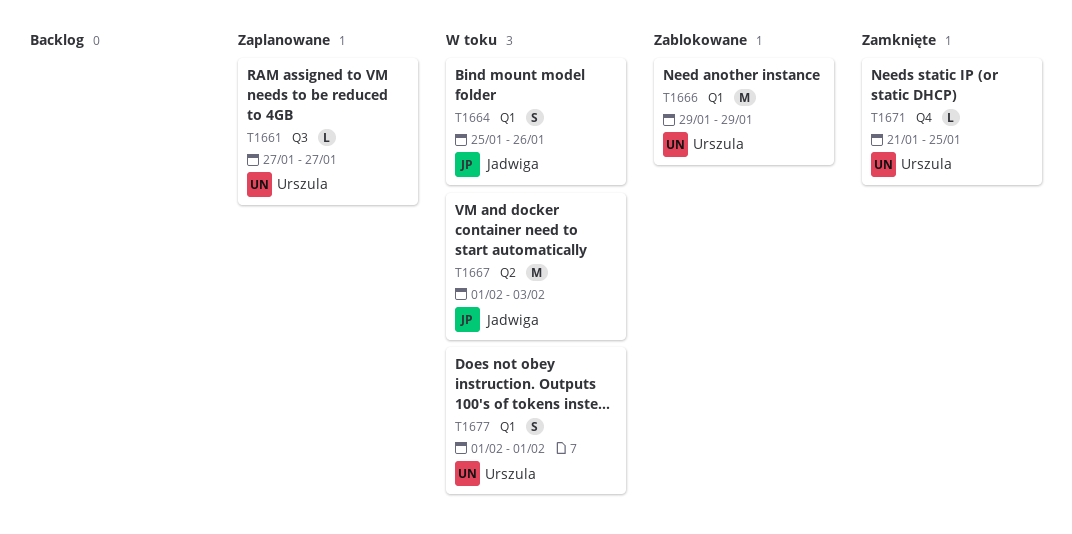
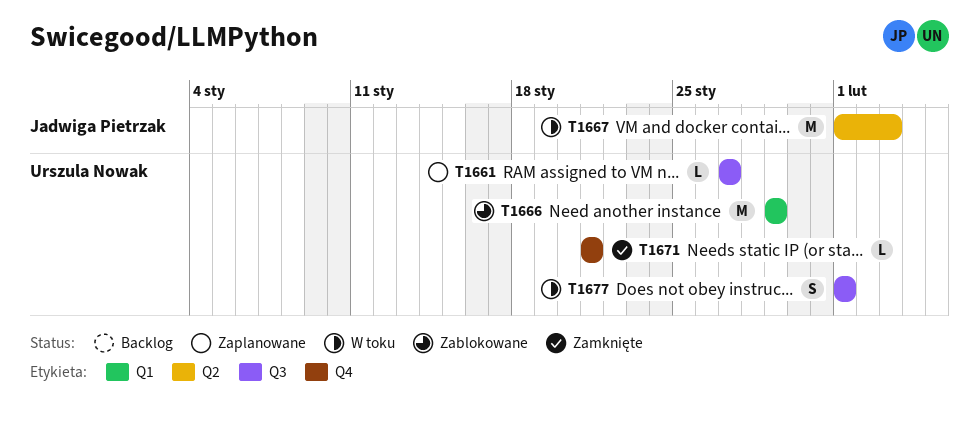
T1664: present -> none
T1671, due: Jan 25 -> Jan 21
T1677, label: Q1 -> Q3

